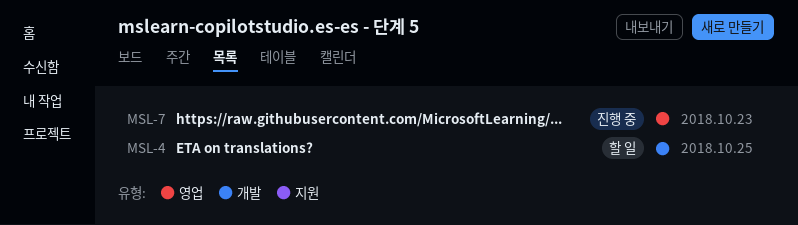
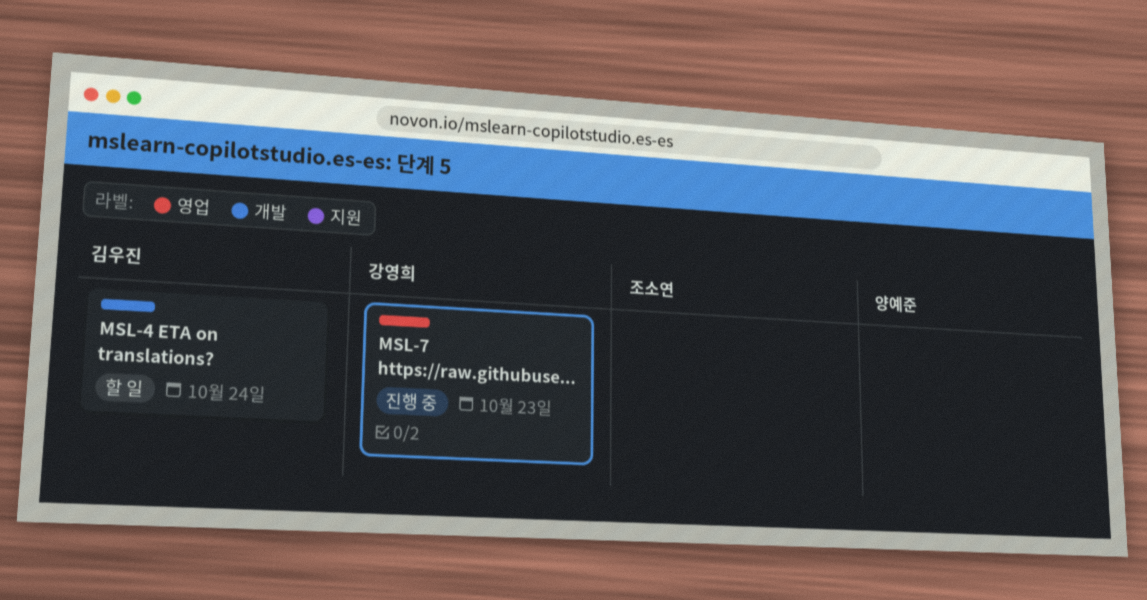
MSL-4, due: Oct 25 -> Oct 24

